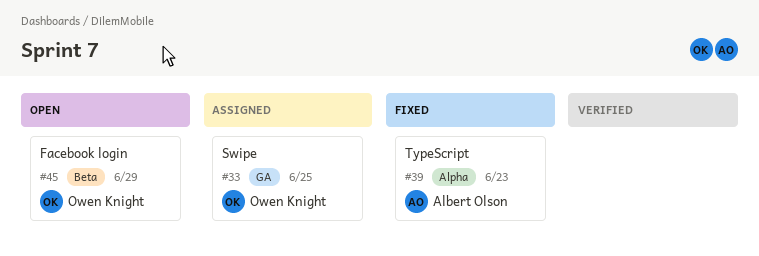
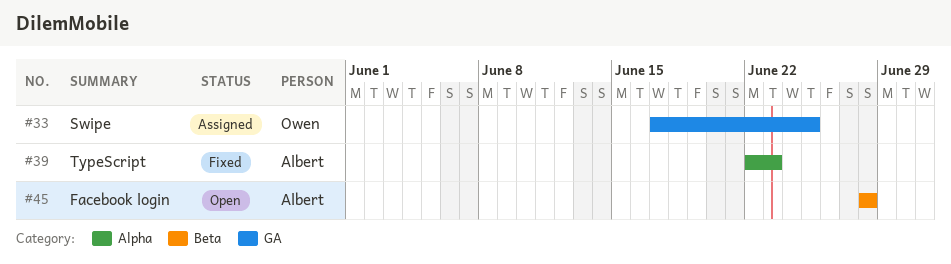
#45, owner: Owen Knight -> Albert Olson
#45, due: Jun 29 -> Jun 28

